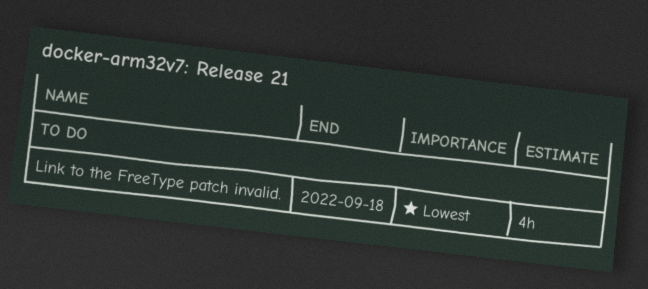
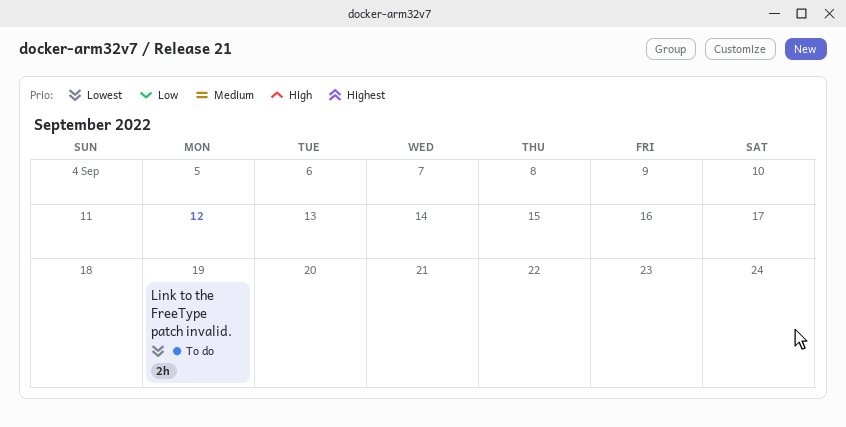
Link to the FreeType patch invalid., estimate: 4h -> 2h
Link to the FreeType patch invalid., due: Sep 18 -> Sep 19

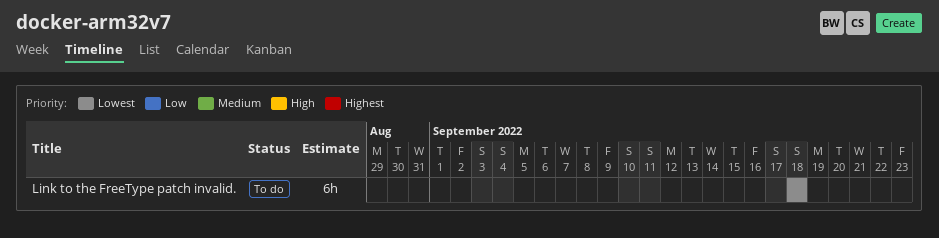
Link to the FreeType patch invalid., estimate: 2h -> 6h
Link to the FreeType patch invalid., due: Sep 19 -> Sep 18

